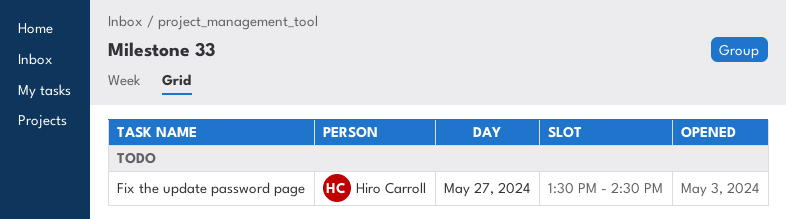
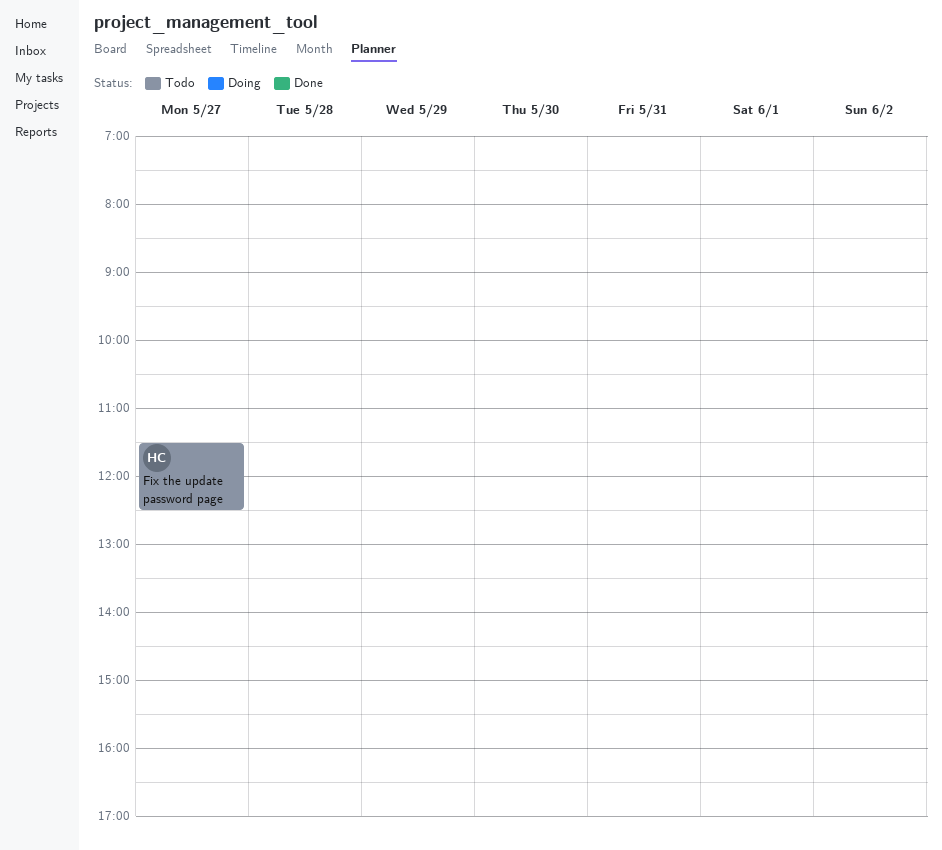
Fix the update password page, begins: 13:30 -> 11:30
Fix the update password page, ends: 14:30 -> 12:30

